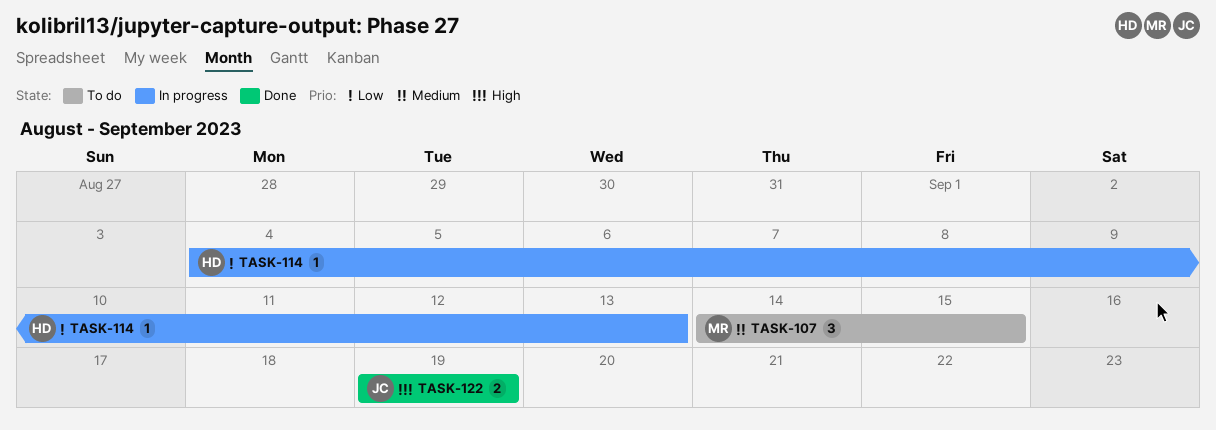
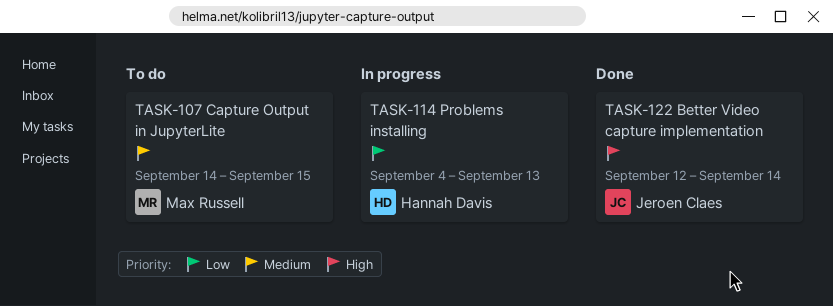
TASK-122, start: Sep 19 -> Sep 12
TASK-122, due: Sep 19 -> Sep 14

